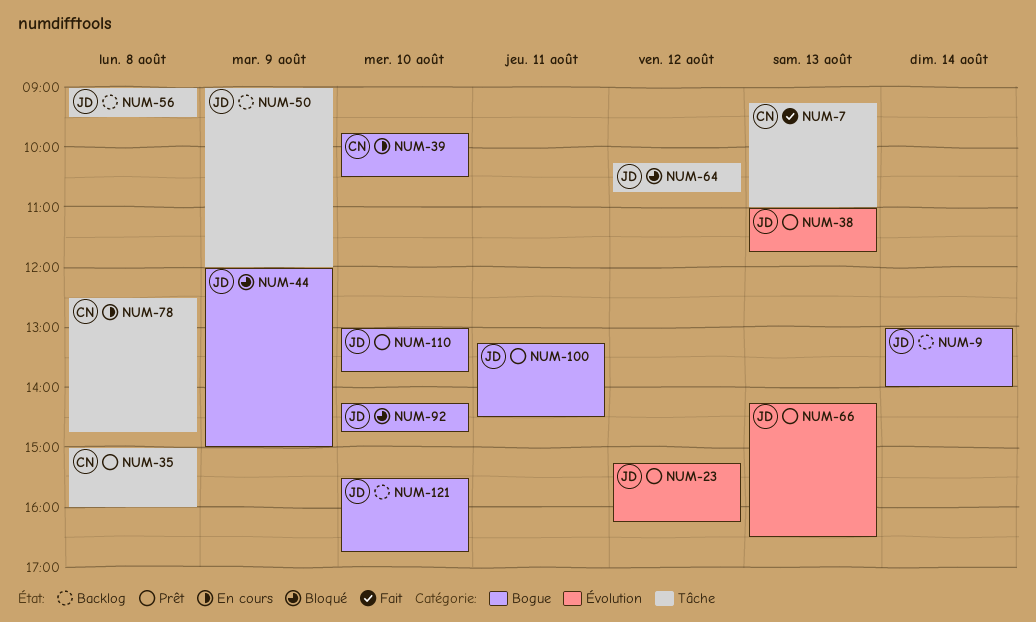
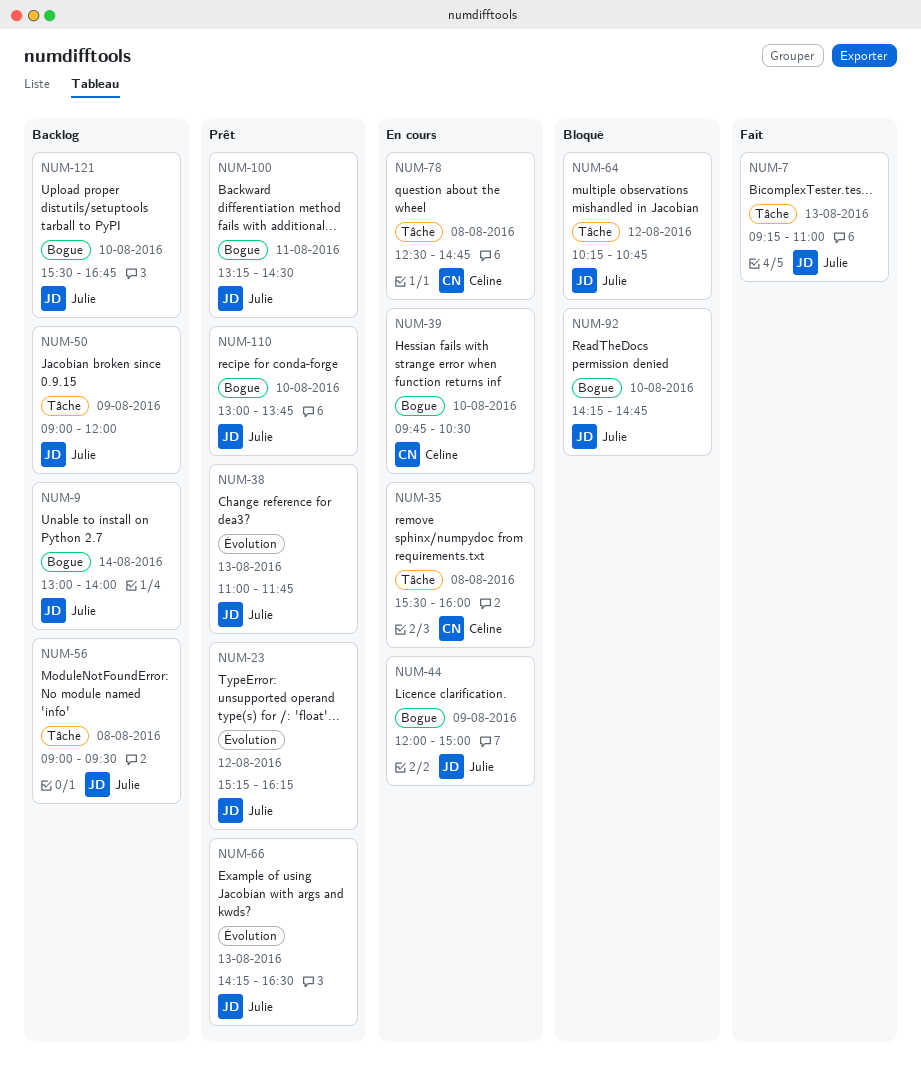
NUM-7, owner: Céline -> Julie
NUM-35, status: Prêt -> En cours
NUM-35, begins: 15:00 -> 15:30
NUM-44, status: Bloqué -> En cours

